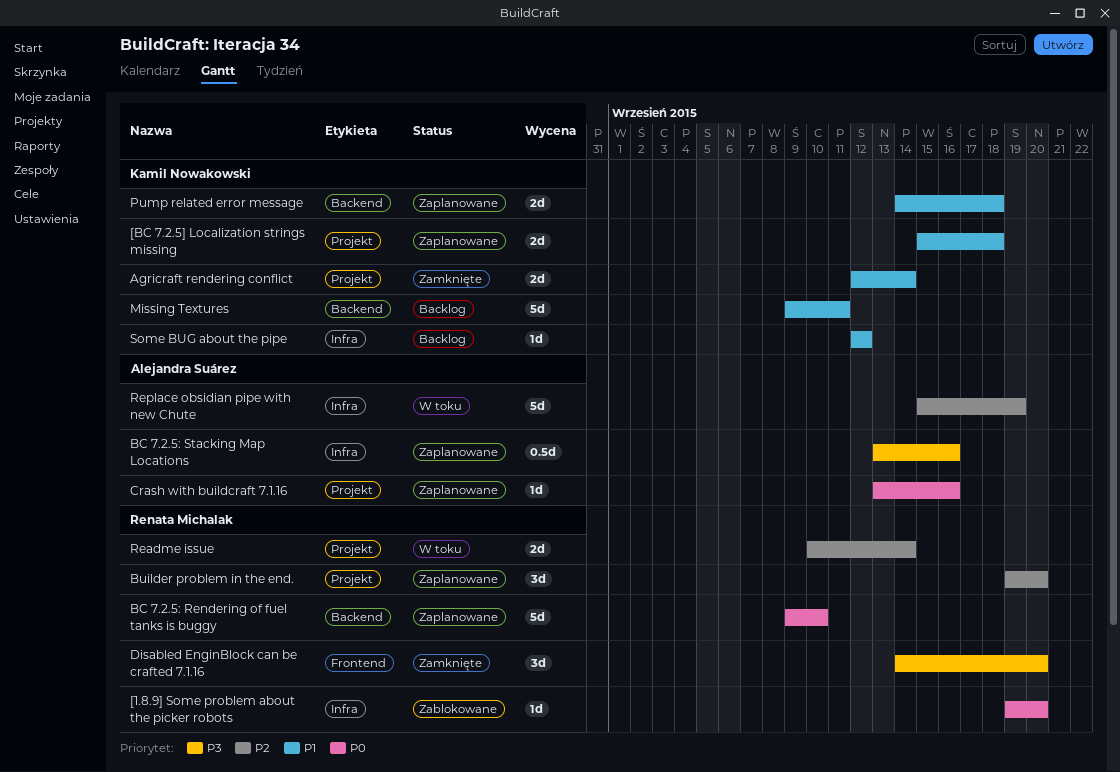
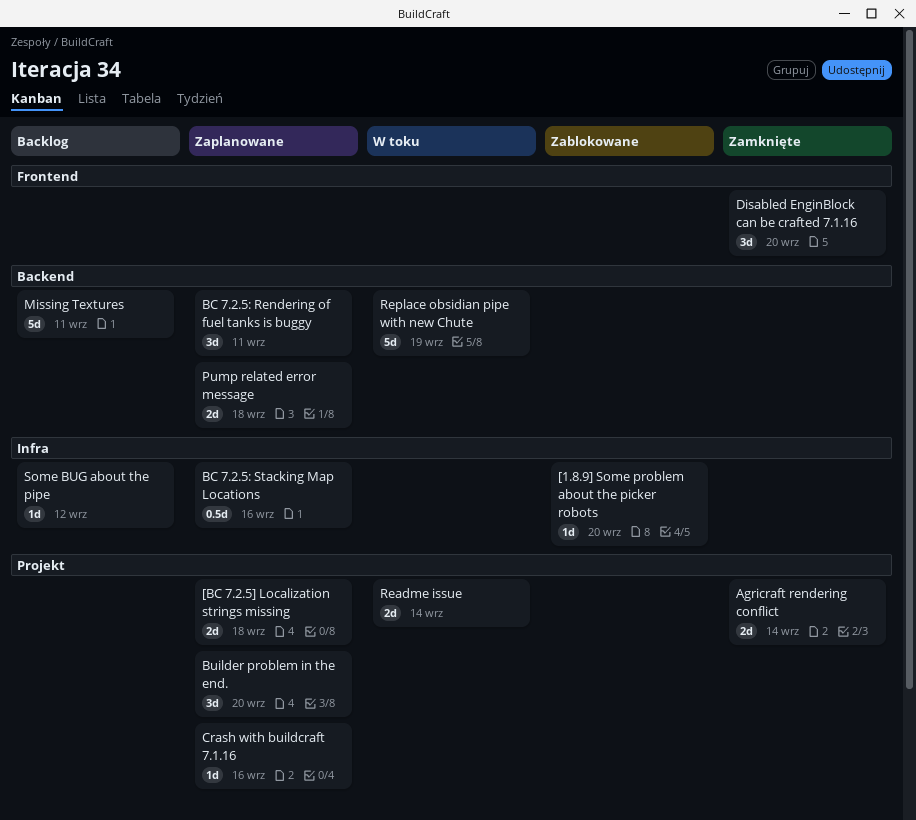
BC 7.2.5: Rendering of fuel tanks is buggy, estimate: 5d -> 3d
BC 7.2.5: Rendering of fuel tanks is buggy, due: Sep 10 -> Sep 11
Replace obsidian pipe with new Chute, label: Infra -> Backend

